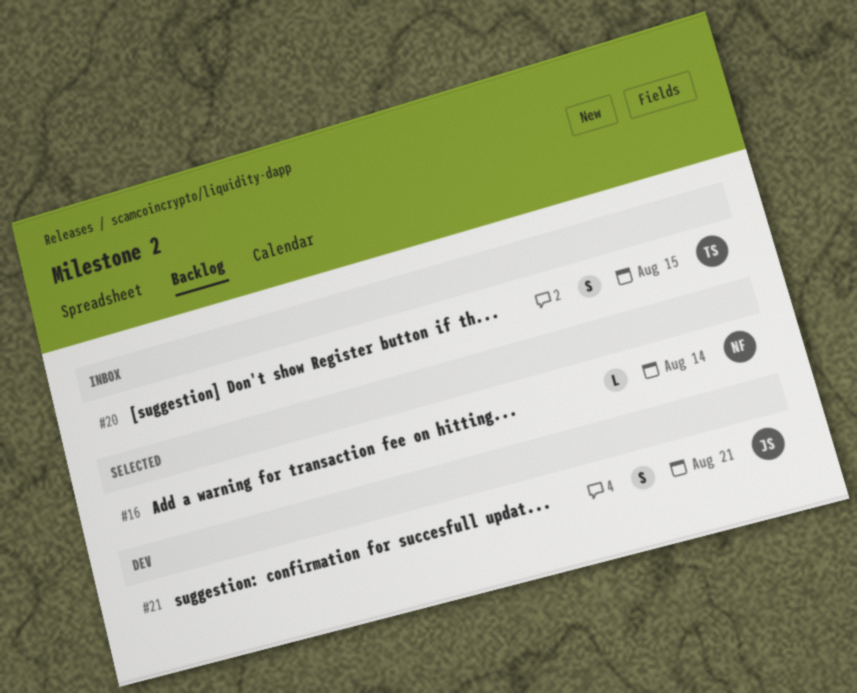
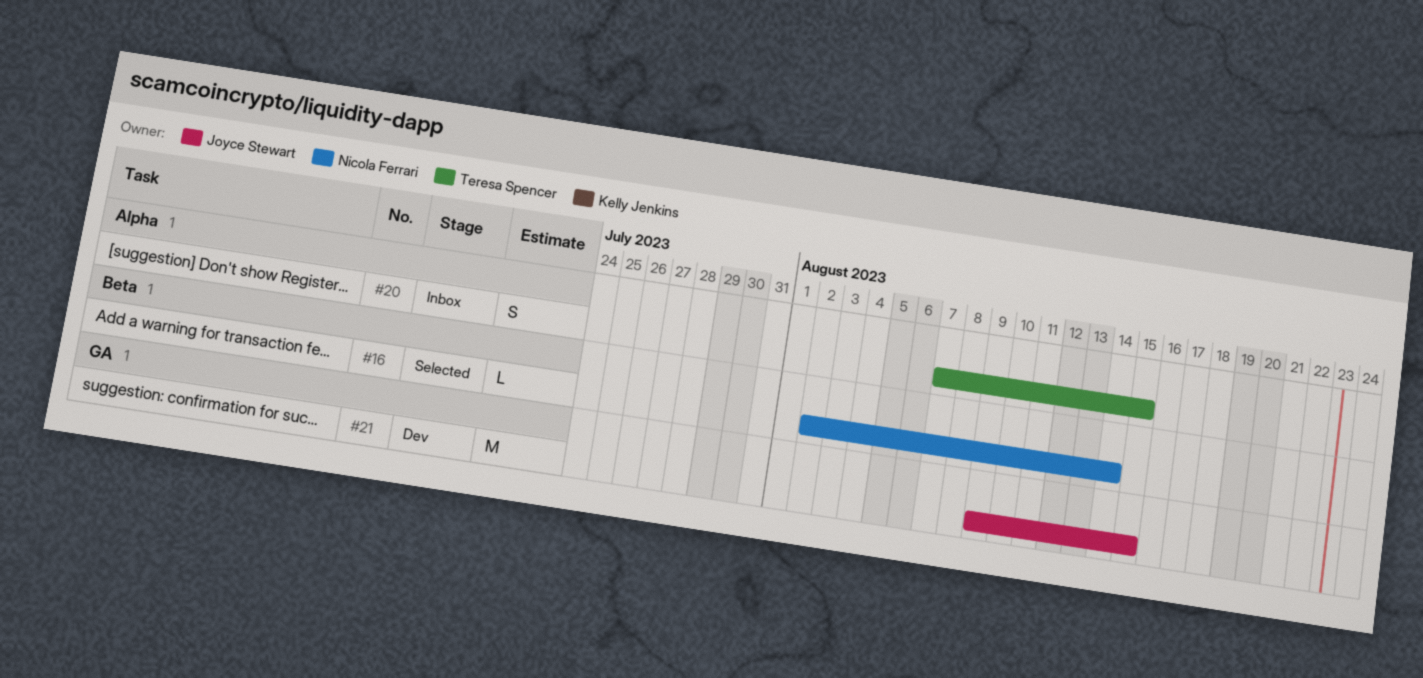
#21, estimate: S -> M
#21, due: Aug 21 -> Aug 15

